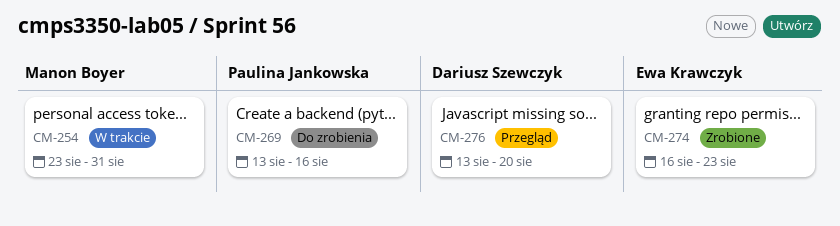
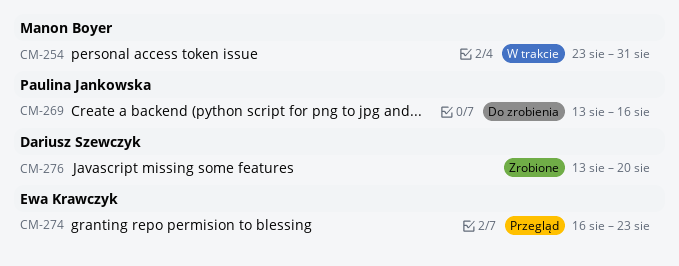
CM-274, status: Zrobione -> Przegląd
CM-276, status: Przegląd -> Zrobione

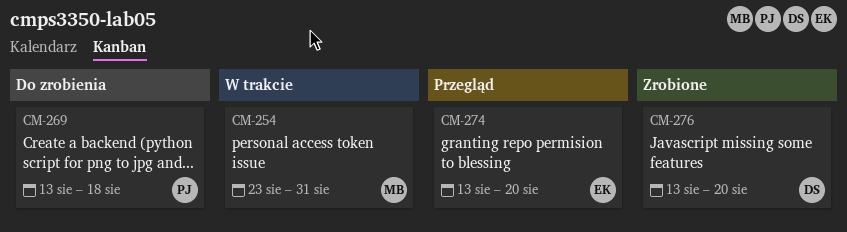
CM-269, due: Aug 16 -> Aug 18
CM-274, start: Aug 16 -> Aug 13
CM-274, due: Aug 23 -> Aug 20

